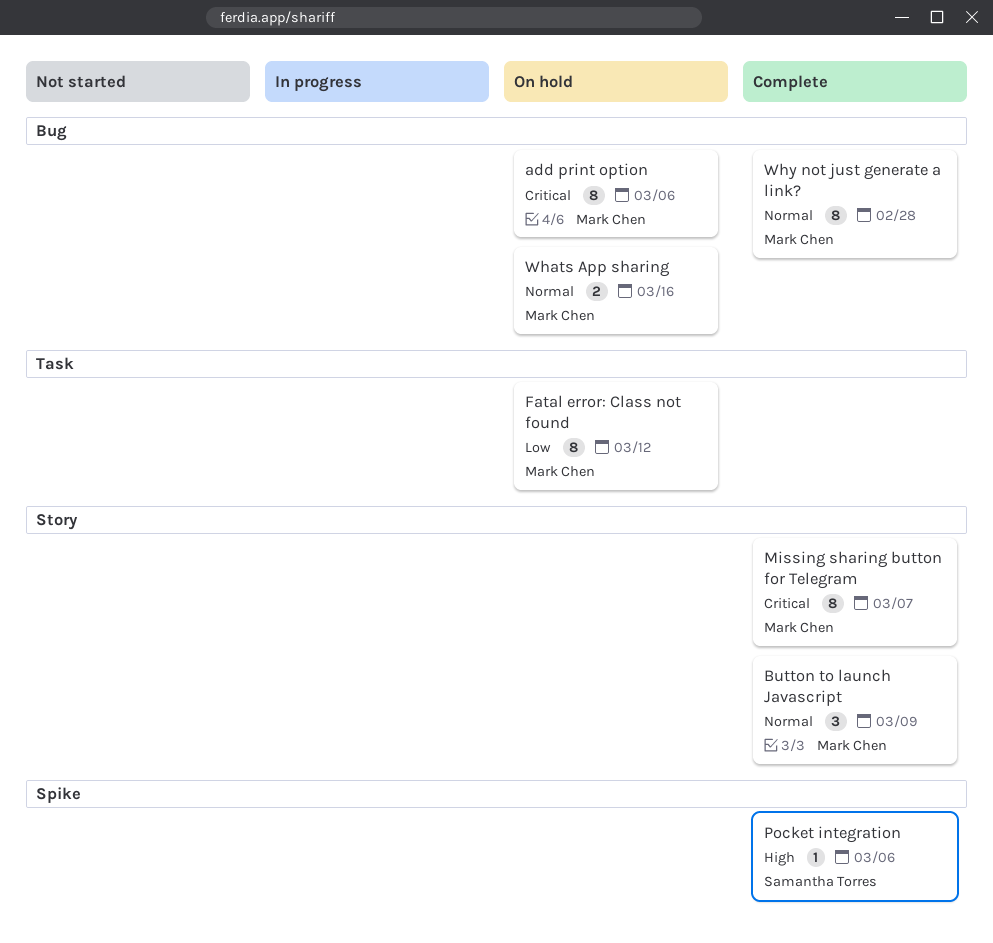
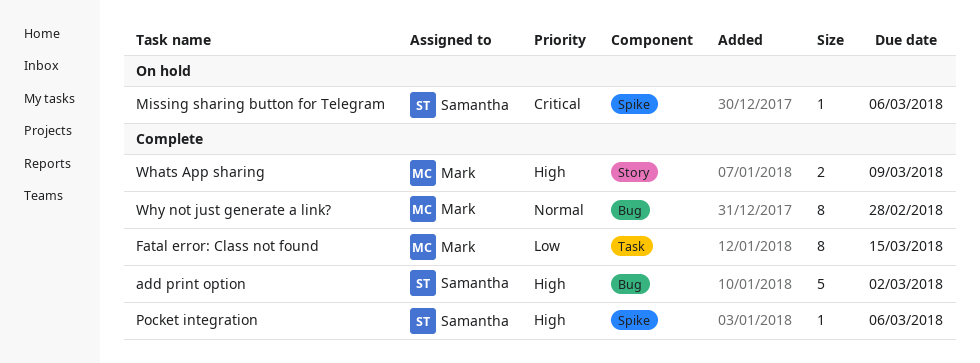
add print option, status: On hold -> Complete
add print option, owner: Mark Chen -> Samantha Torres
add print option, priority: Critical -> High
add print option, estimate: 8 -> 5
add print option, due: Mar 6 -> Mar 2
Button to launch Javascript: present -> none
Fatal error: Class not found, status: On hold -> Complete
Fatal error: Class not found, due: Mar 12 -> Mar 15
Missing sharing button for Telegram, status: Complete -> On hold
Missing sharing button for Telegram, owner: Mark Chen -> Samantha Torres
Missing sharing button for Telegram, label: Story -> Spike
Missing sharing button for Telegram, estimate: 8 -> 1
Missing sharing button for Telegram, due: Mar 7 -> Mar 6
Whats App sharing, status: On hold -> Complete
Whats App sharing, priority: Normal -> High
Whats App sharing, label: Bug -> Story
Whats App sharing, due: Mar 16 -> Mar 9

